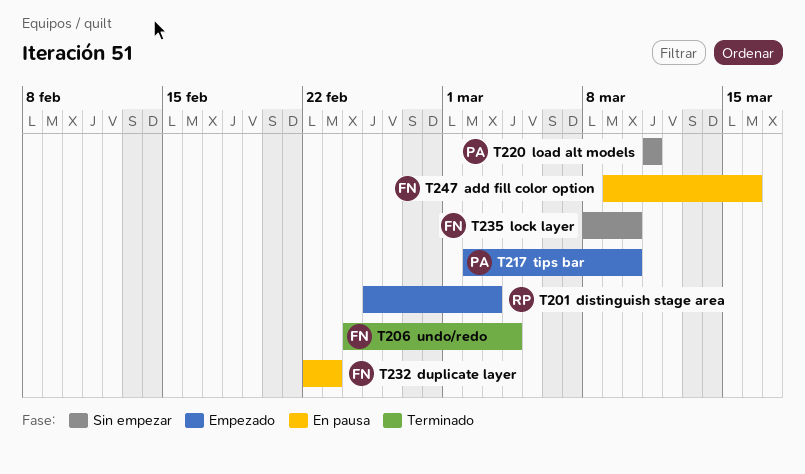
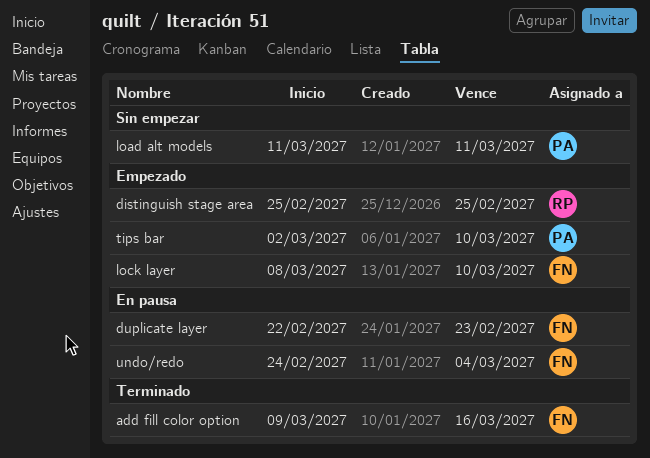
add fill color option, status: En pausa -> Terminado
distinguish stage area, due: Mar 3 -> Feb 25
lock layer, status: Sin empezar -> Empezado
undo/redo, status: Terminado -> En pausa

